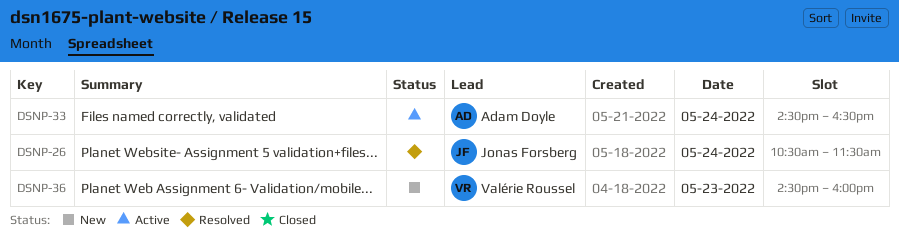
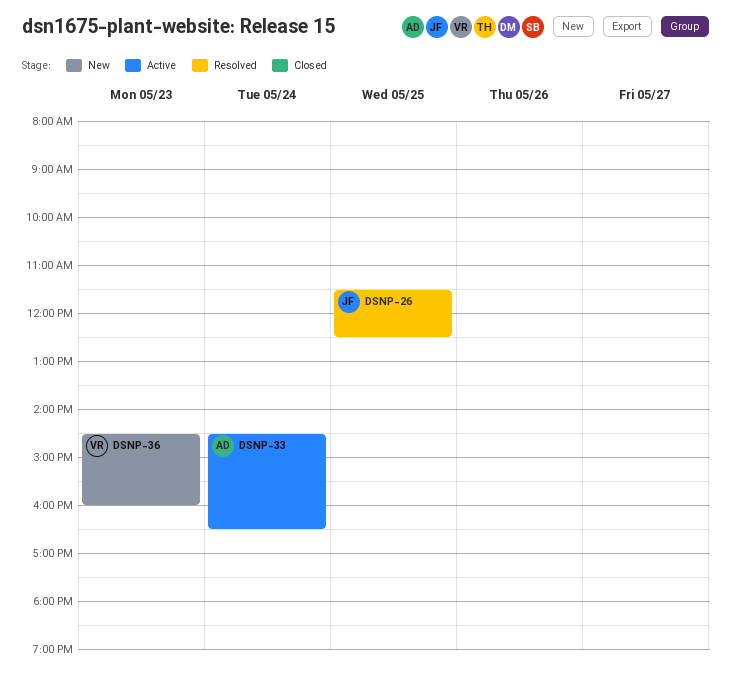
DSNP-26, day: May 24 -> May 25
DSNP-26, begins: 10:30 -> 11:30
DSNP-26, ends: 11:30 -> 12:30

